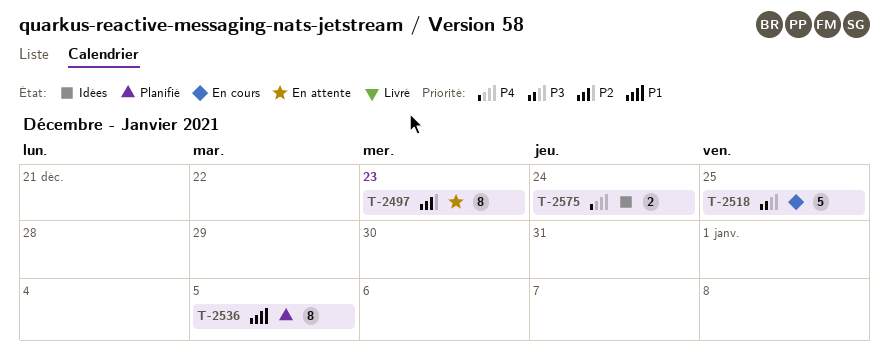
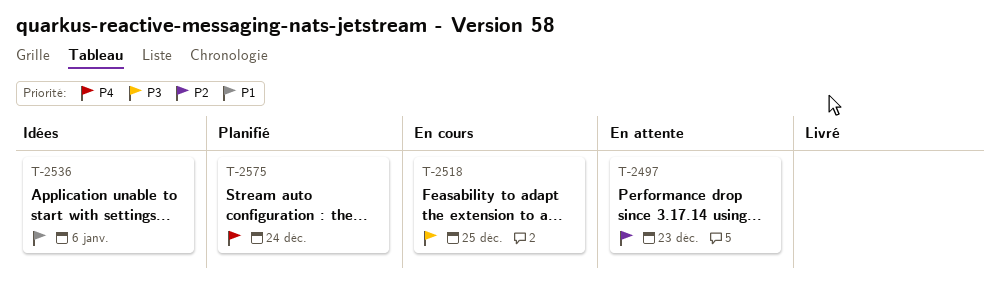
T-2536, status: Planifié -> Idées
T-2536, due: Jan 5 -> Jan 6
T-2575, status: Idées -> Planifié

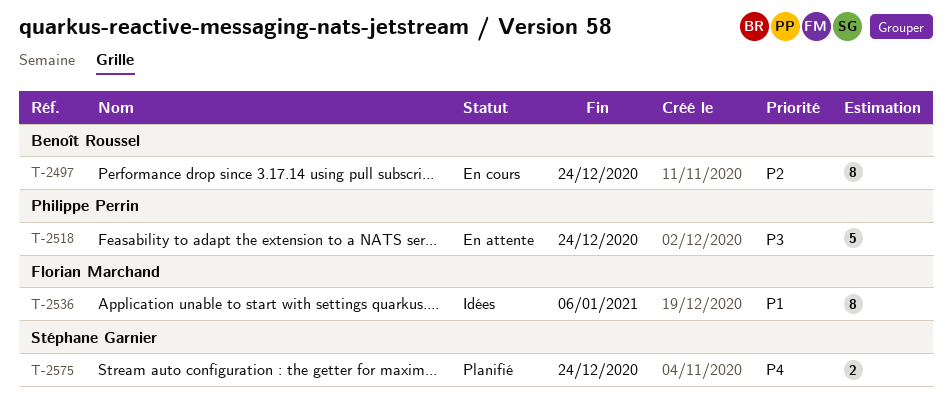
T-2497, status: En attente -> En cours
T-2497, due: Dec 23 -> Dec 24
T-2518, status: En cours -> En attente
T-2518, due: Dec 25 -> Dec 24

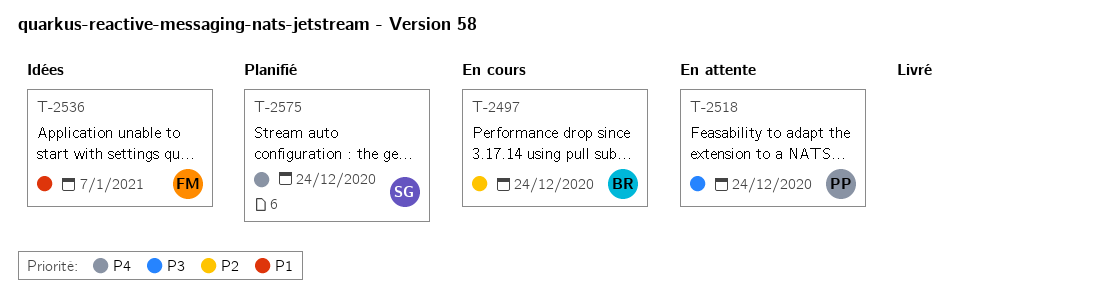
T-2536, due: Jan 6 -> Jan 7

